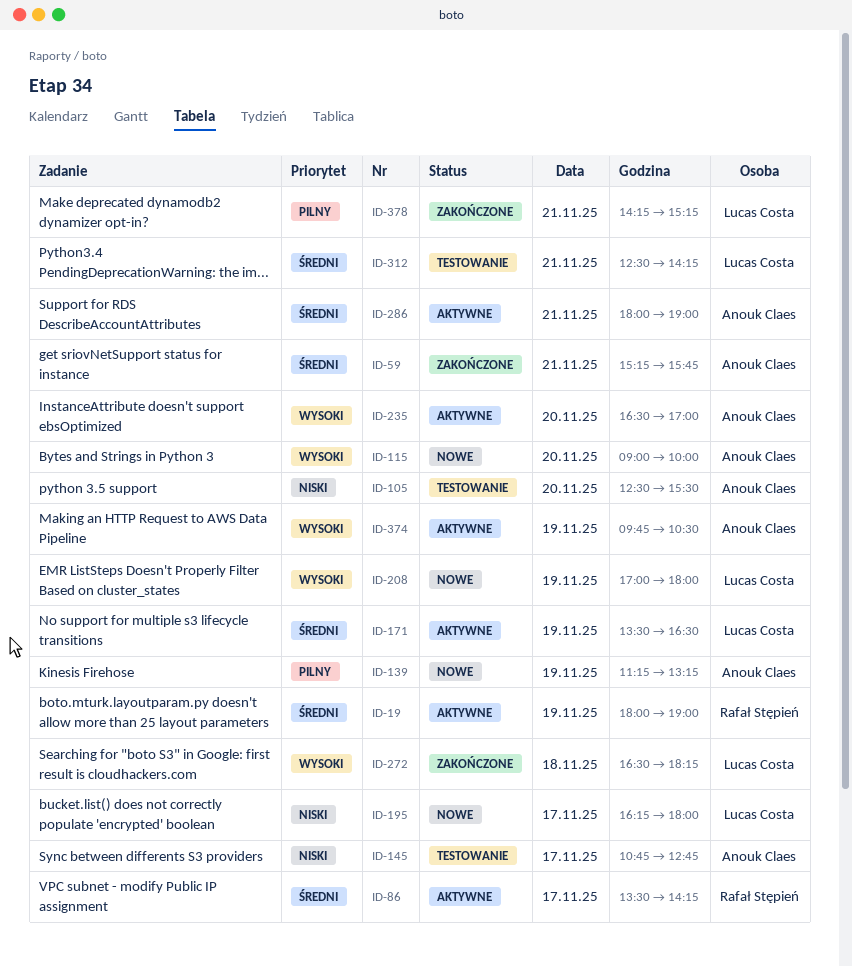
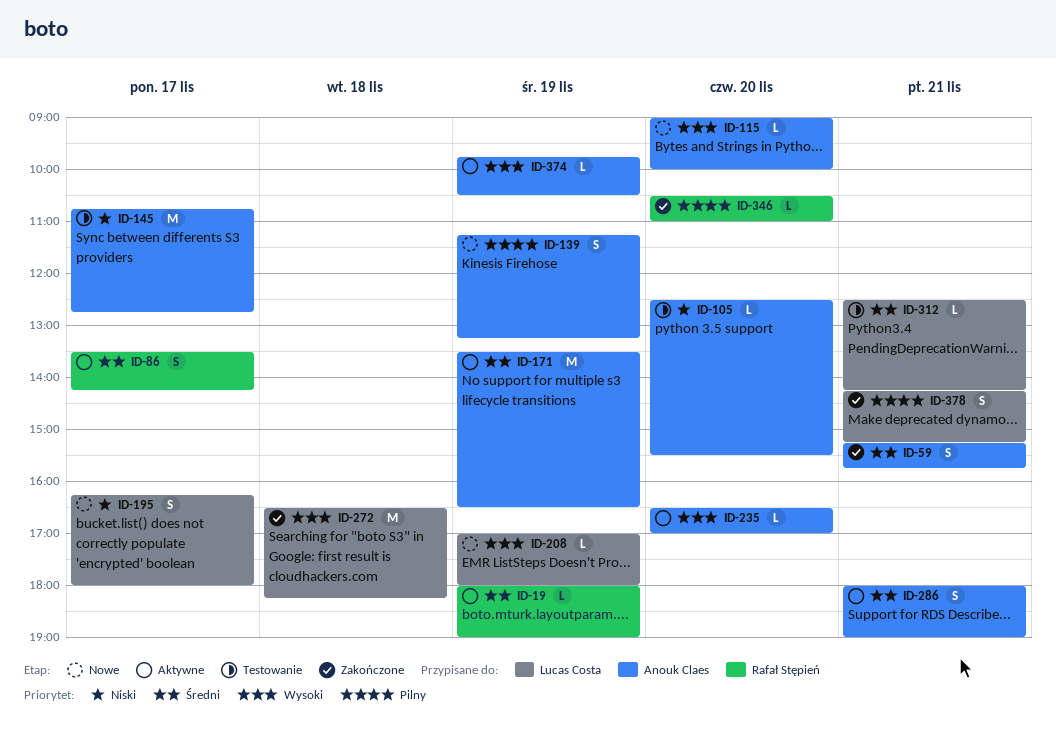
ID-171, owner: Lucas Costa -> Anouk Claes
ID-346: none -> present

